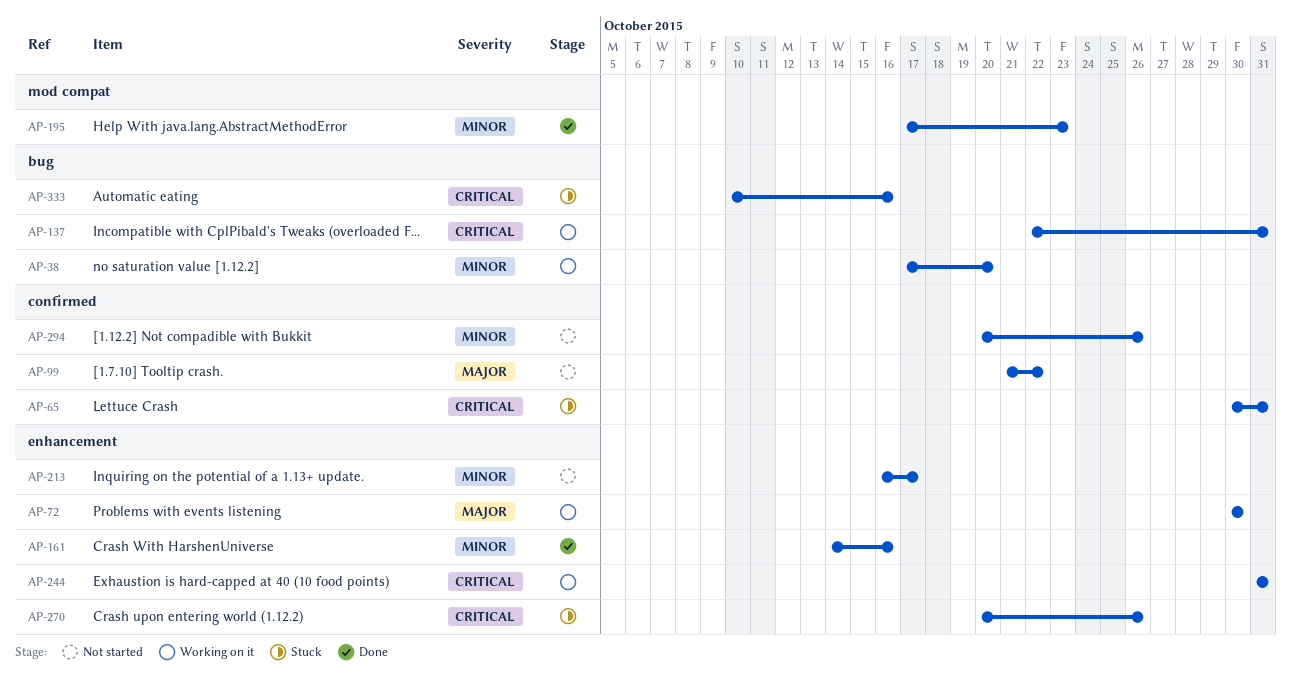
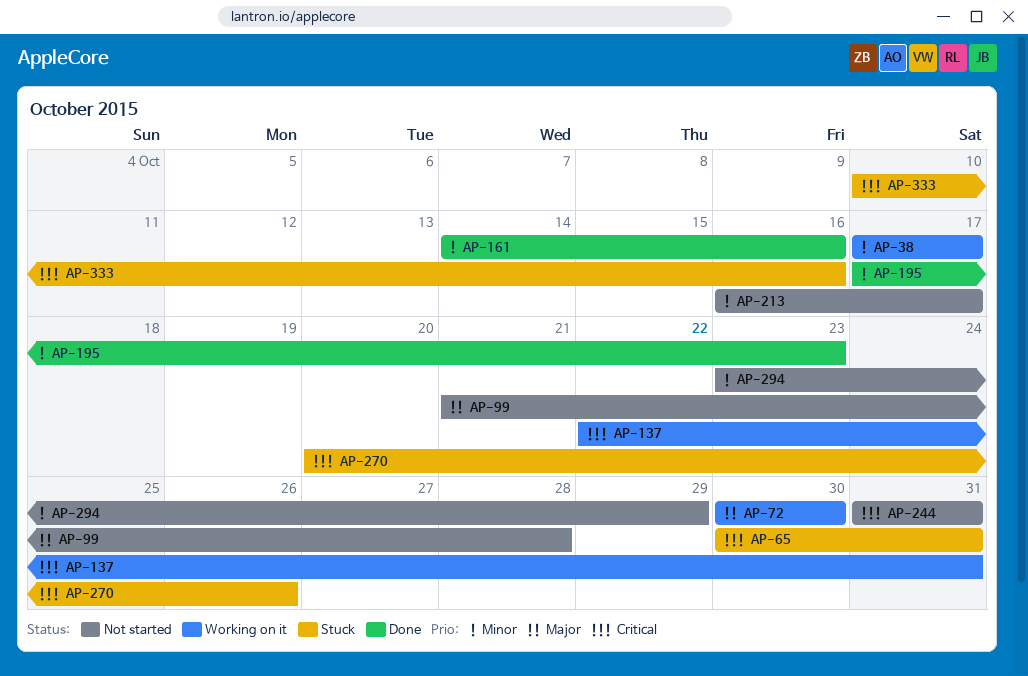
AP-38, due: Oct 20 -> Oct 17
AP-99, due: Oct 22 -> Oct 28
AP-244, status: Working on it -> Not started
AP-294, start: Oct 20 -> Oct 23
AP-294, due: Oct 26 -> Oct 29

